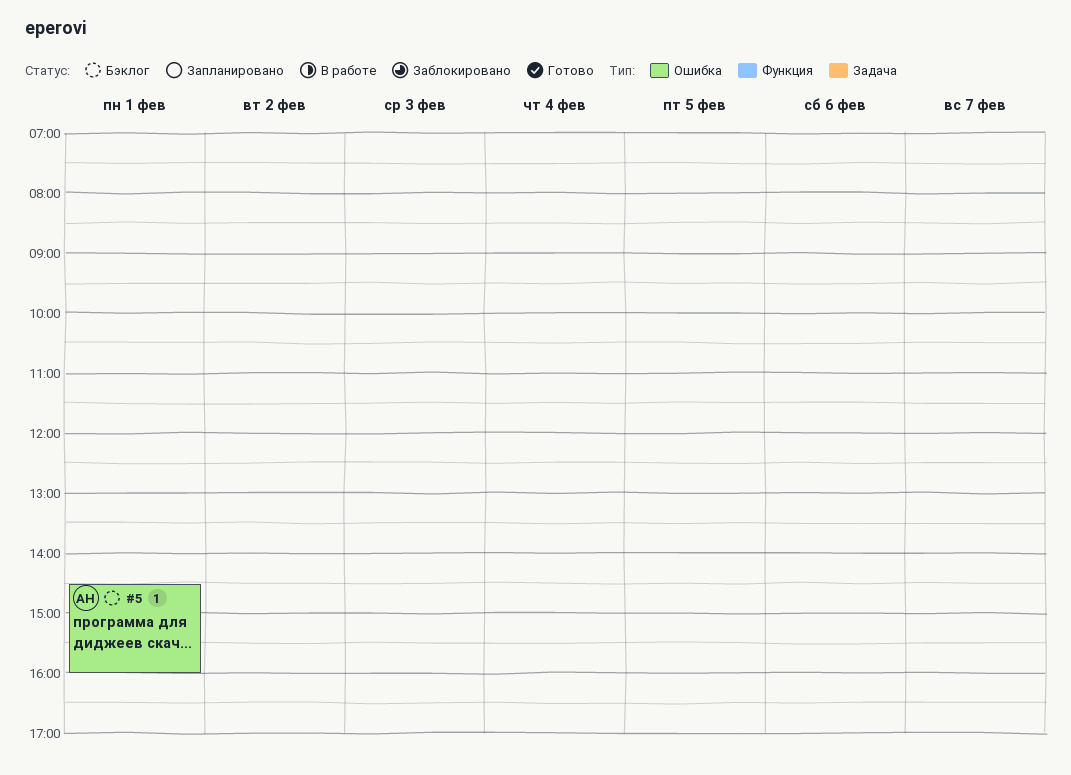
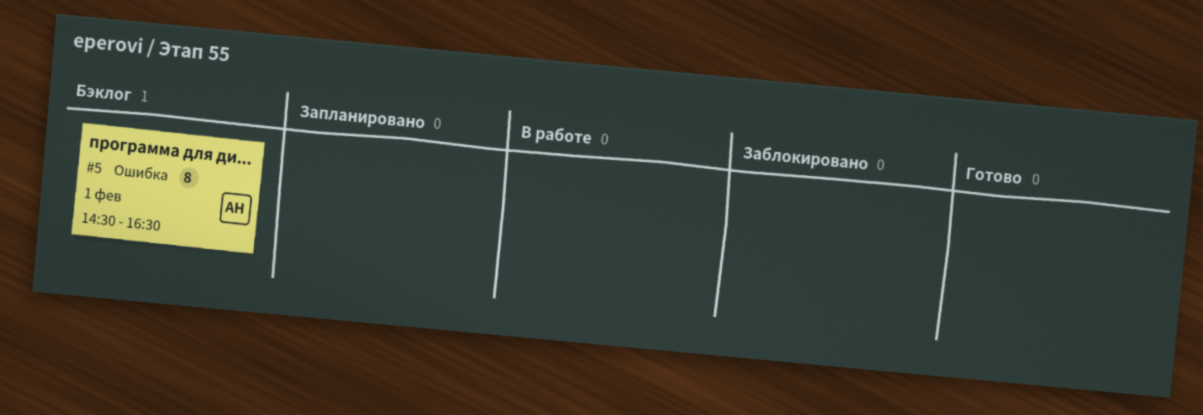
#5, estimate: 1 -> 8
#5, ends: 16:00 -> 16:30

